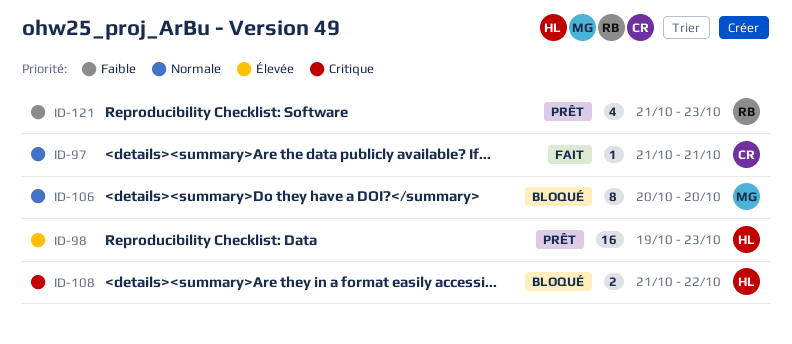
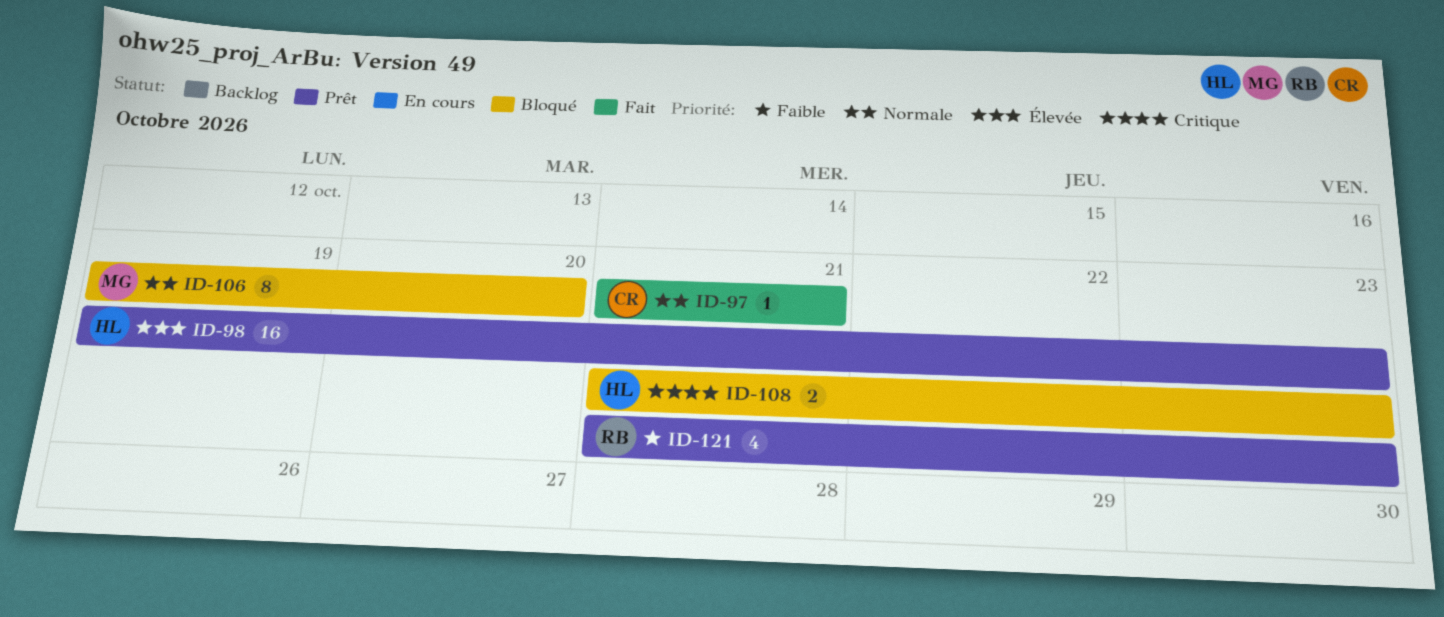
ID-106, start: Oct 20 -> Oct 19
ID-108, due: Oct 22 -> Oct 23

